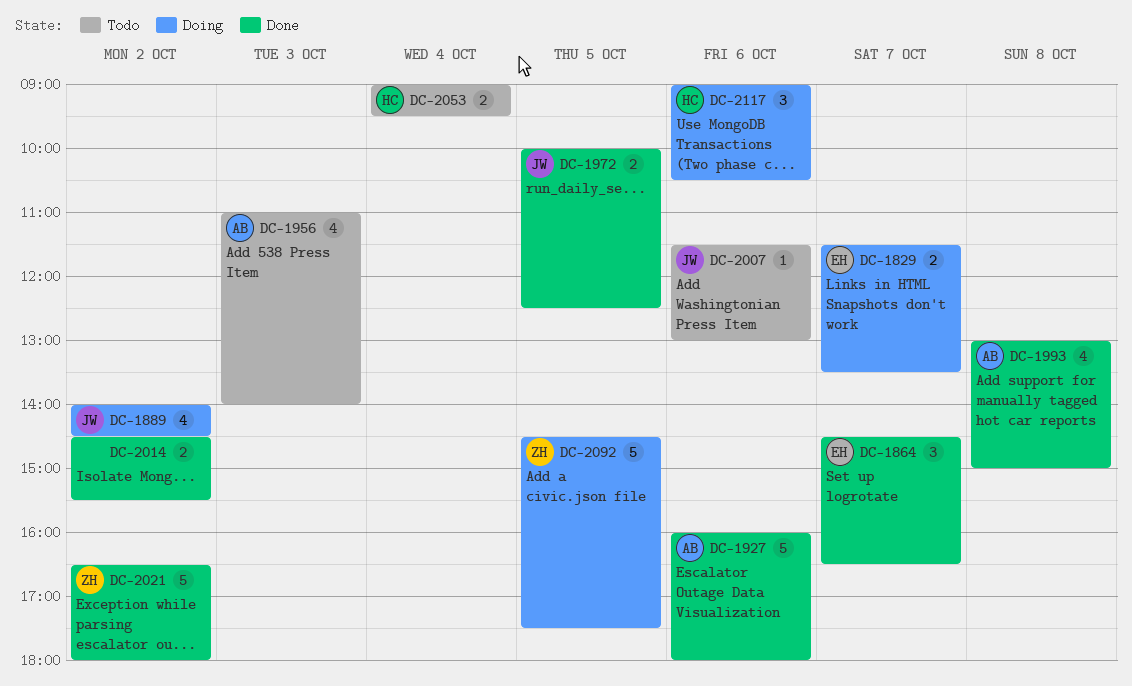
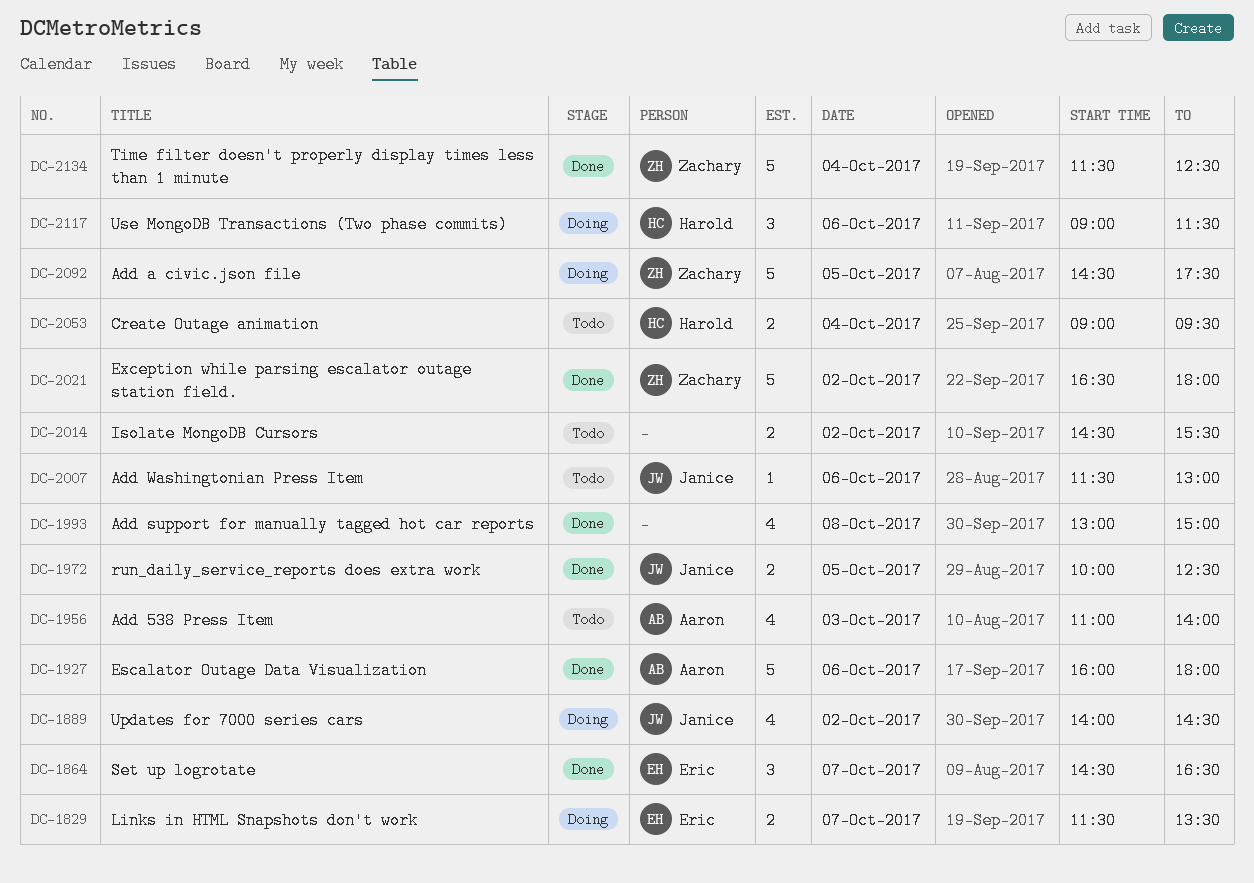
DC-1993, owner: Aaron -> none
DC-2014, status: Done -> Todo
DC-2117, ends: 10:30 -> 11:30
DC-2134: none -> present

